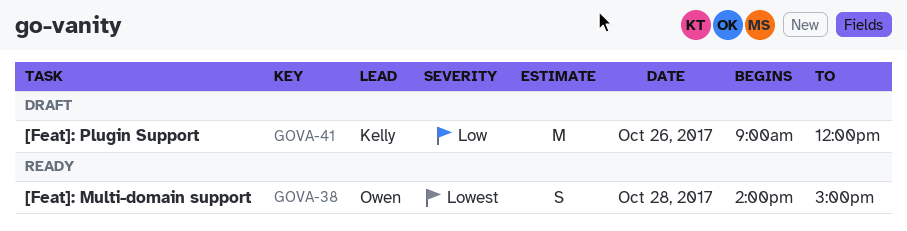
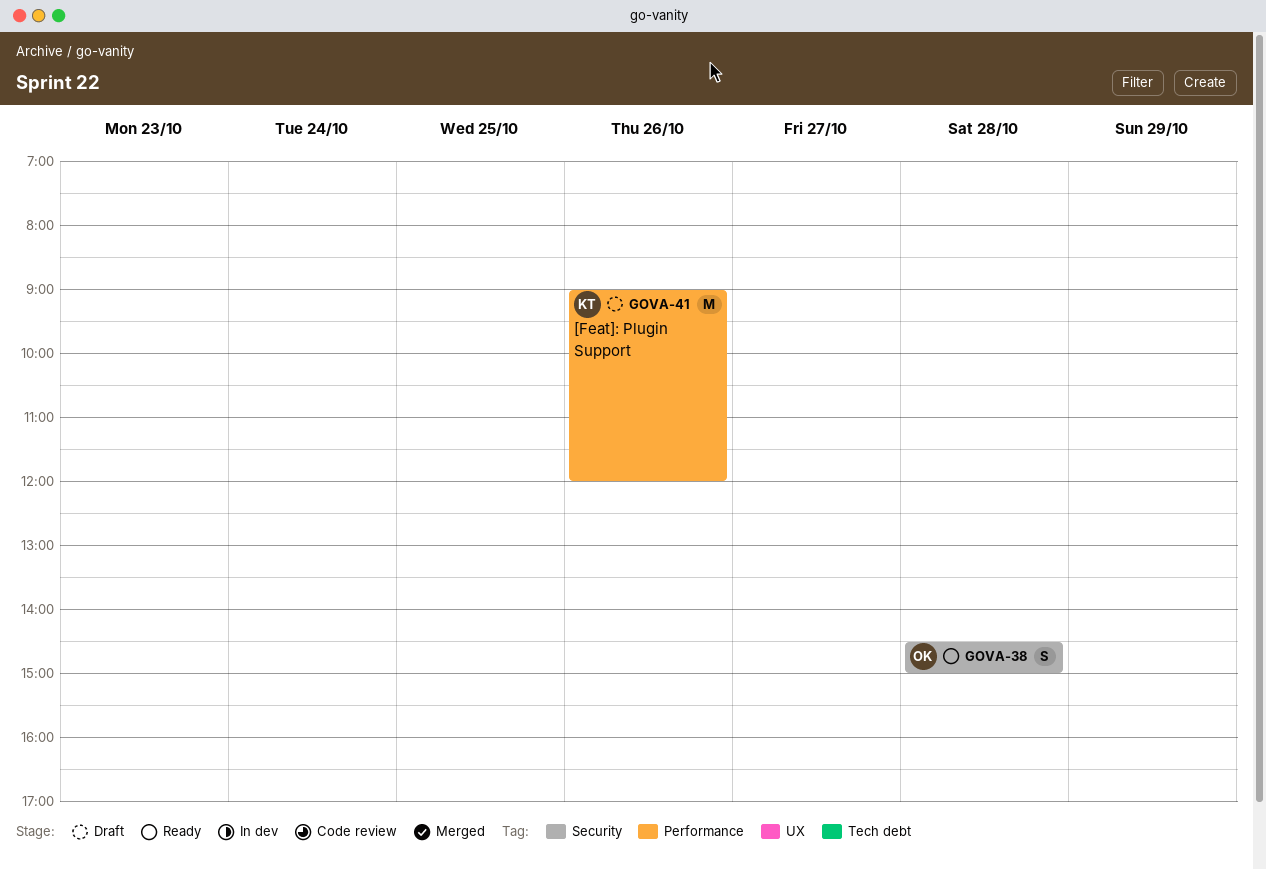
GOVA-38, begins: 14:00 -> 14:30

